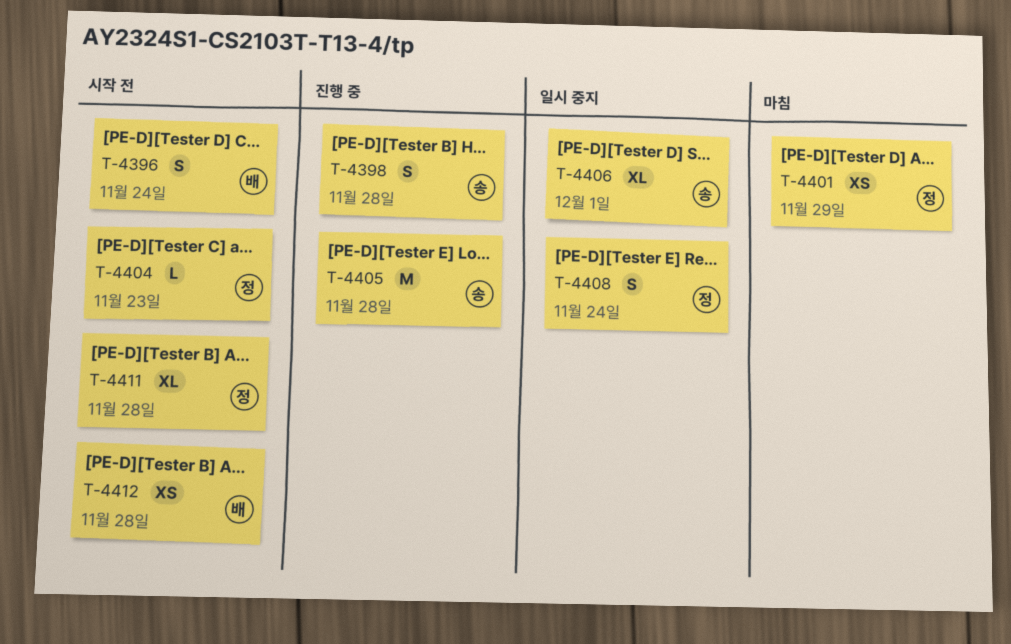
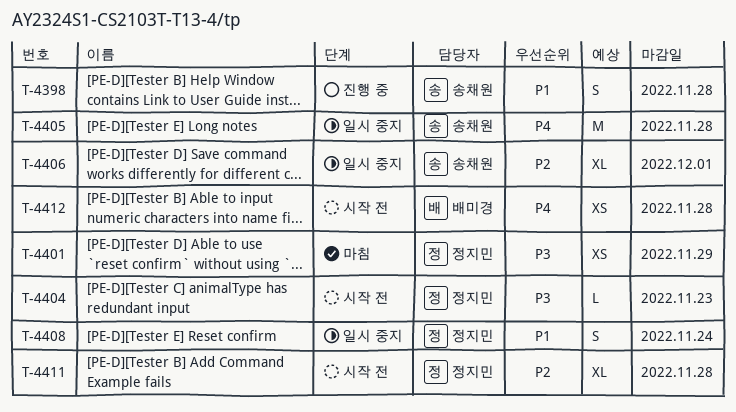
T-4396: present -> none
T-4405, status: 진행 중 -> 일시 중지

